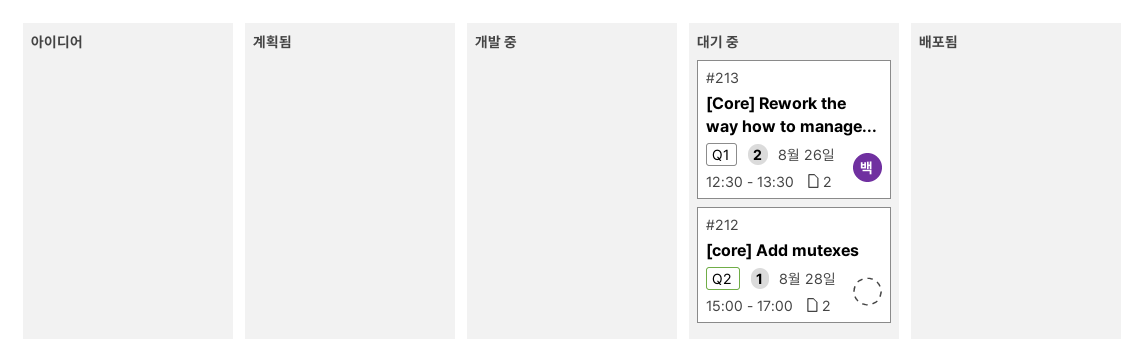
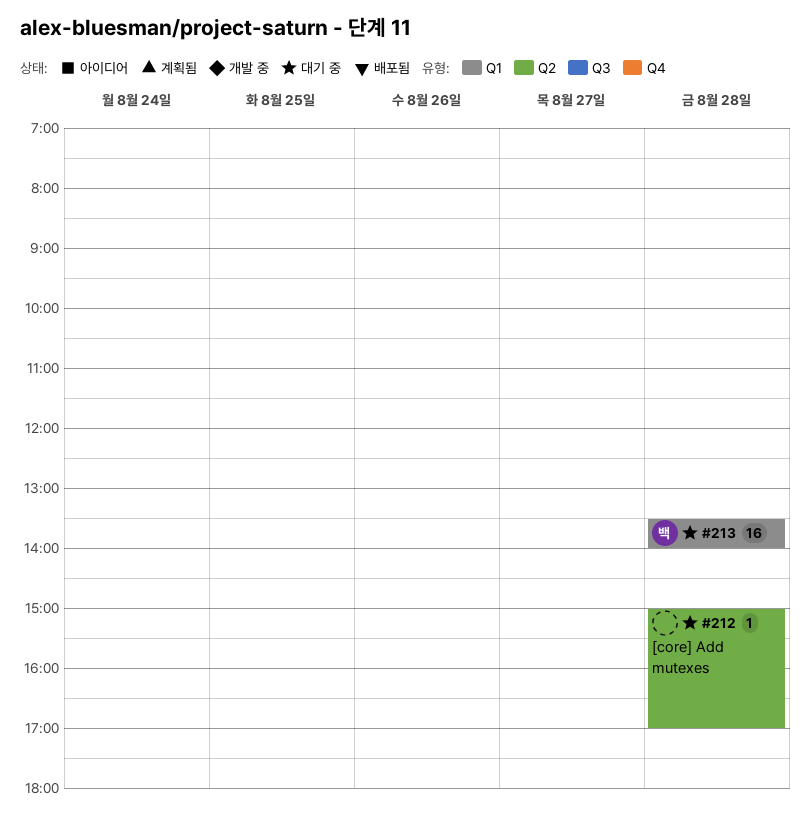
#213, estimate: 2 -> 16
#213, day: Aug 26 -> Aug 28
#213, begins: 12:30 -> 13:30
#213, ends: 13:30 -> 14:00

